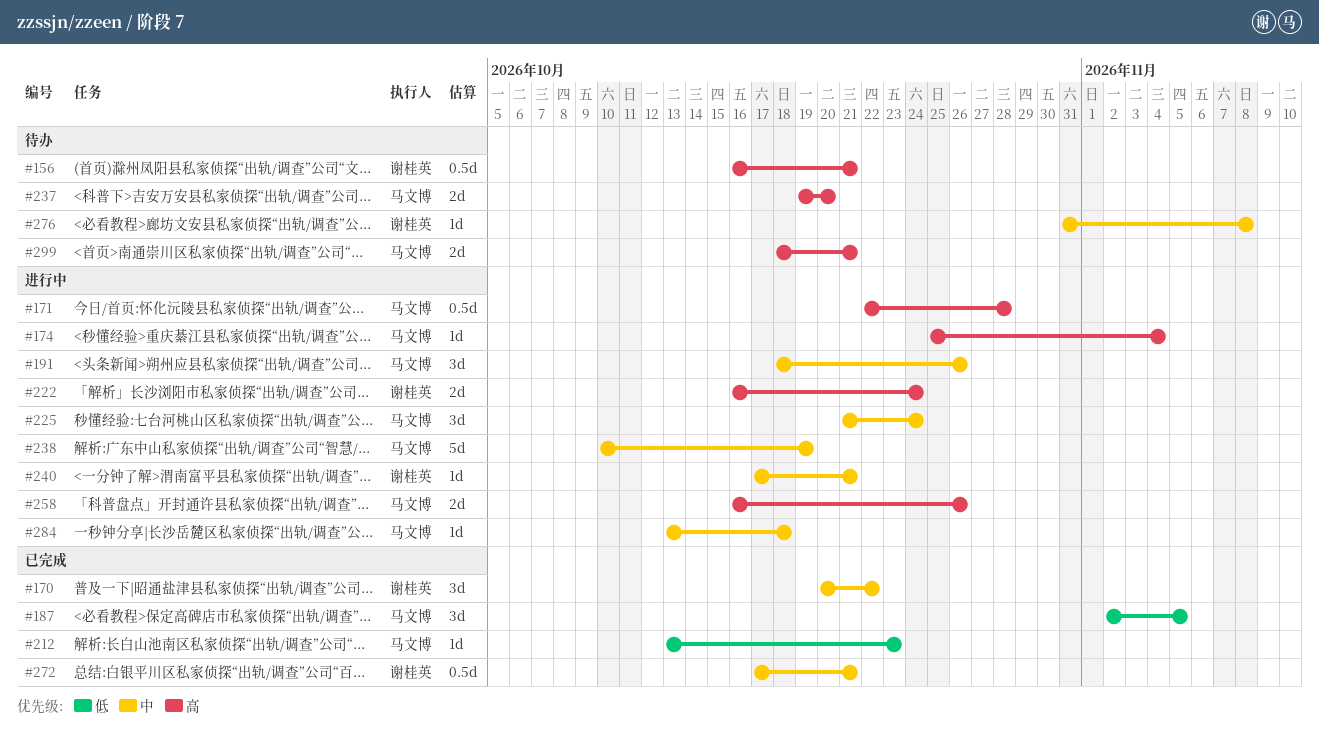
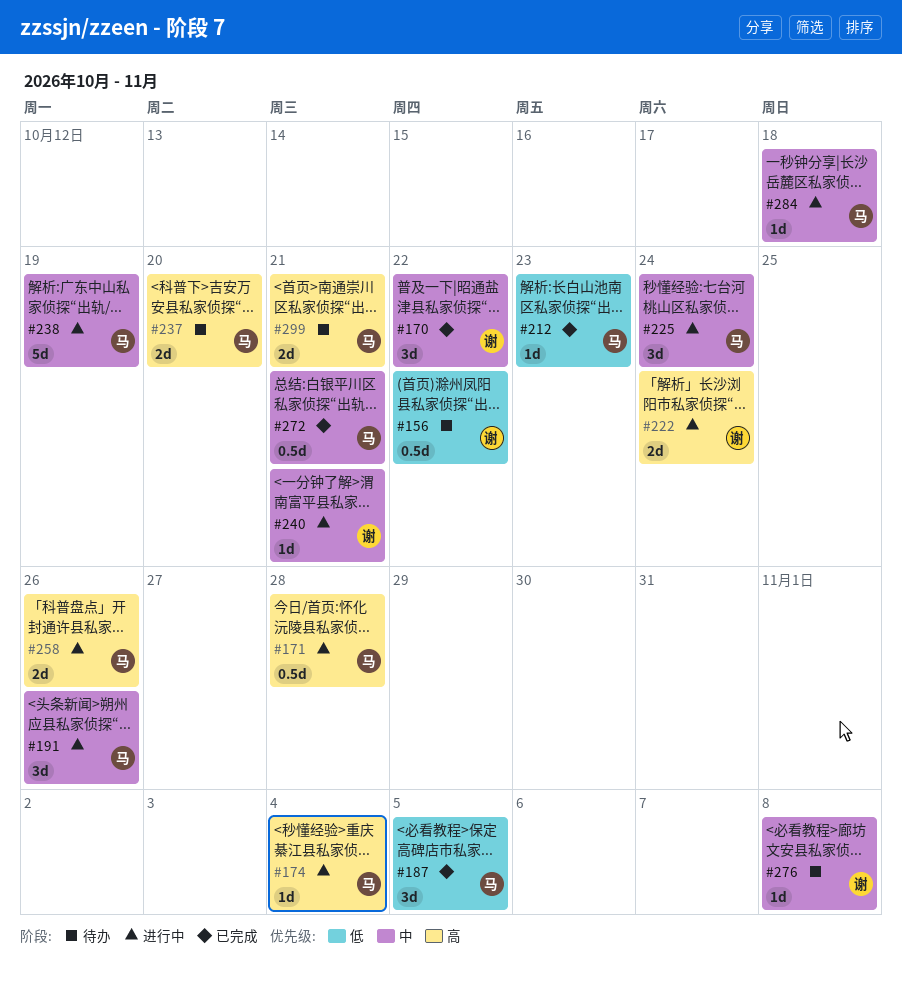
#156, priority: 高 -> 低
#156, due: Oct 21 -> Oct 22
#272, owner: 谢桂英 -> 马文博

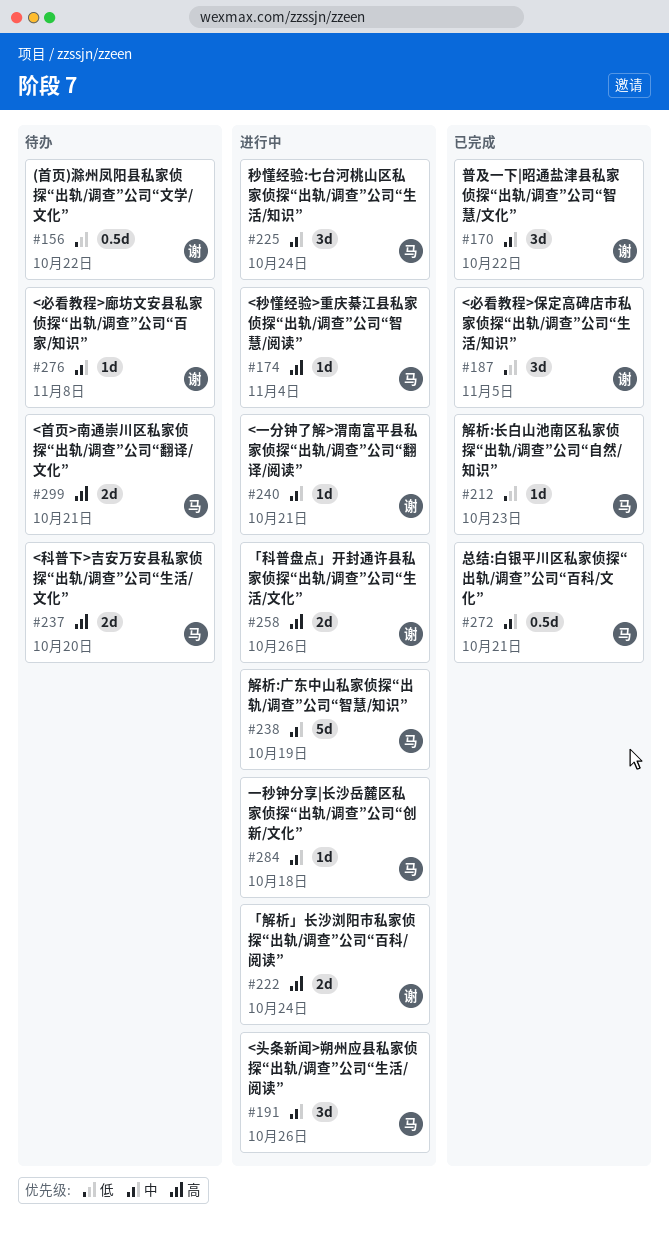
#171: present -> none
#187, owner: 马 -> 谢
#258, owner: 马 -> 谢

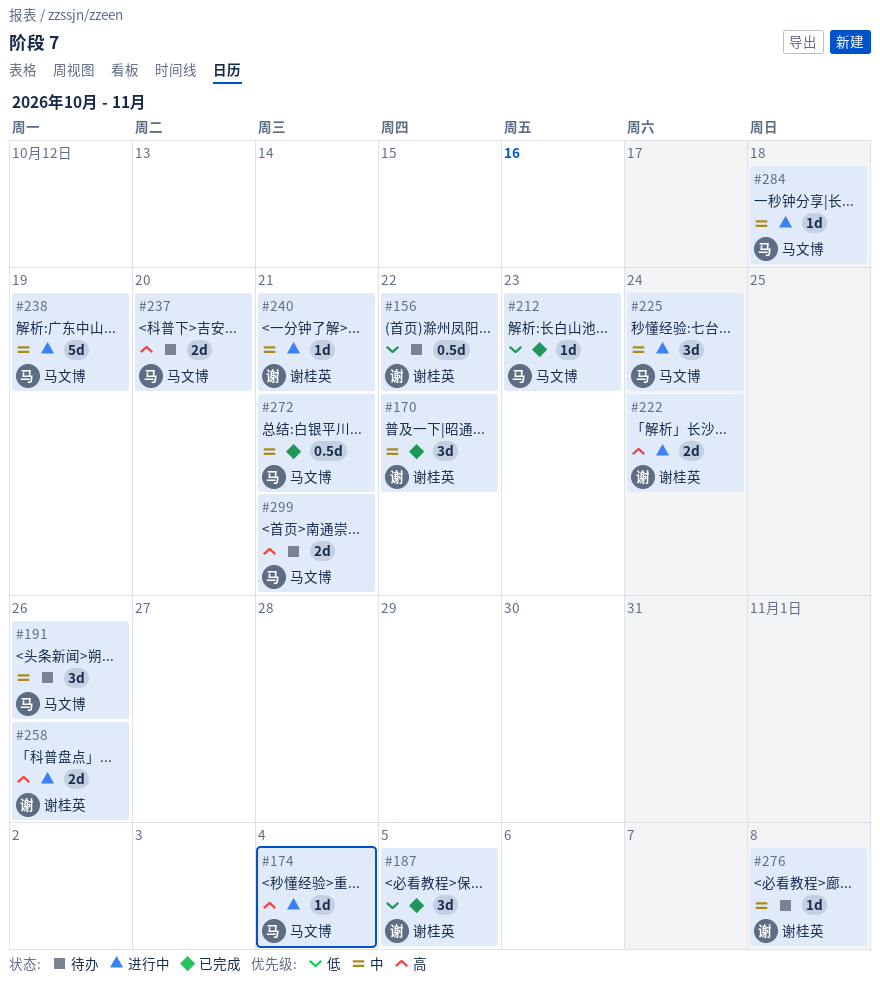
#191, status: 进行中 -> 待办

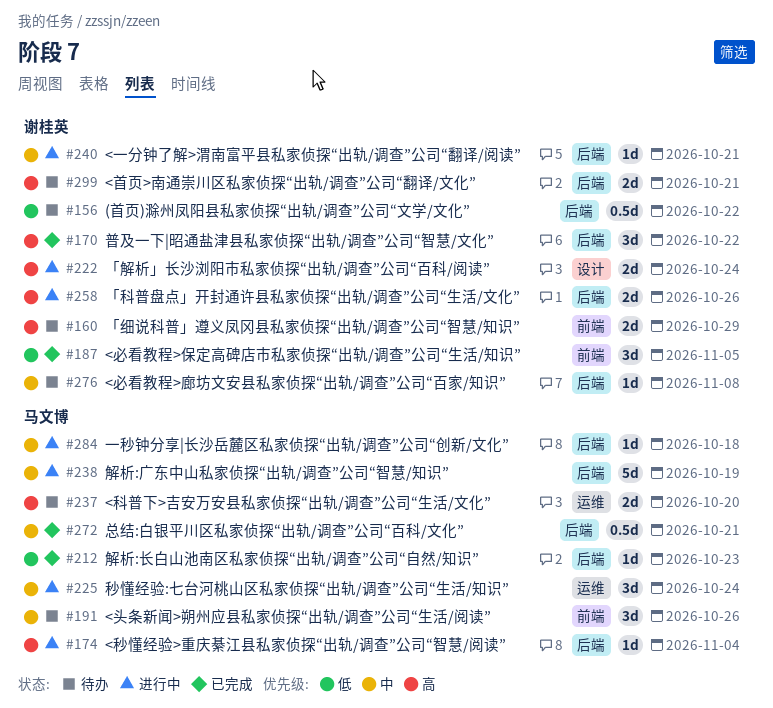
#160: none -> present
#170, priority: 中 -> 高
#299, owner: 马文博 -> 谢桂英

